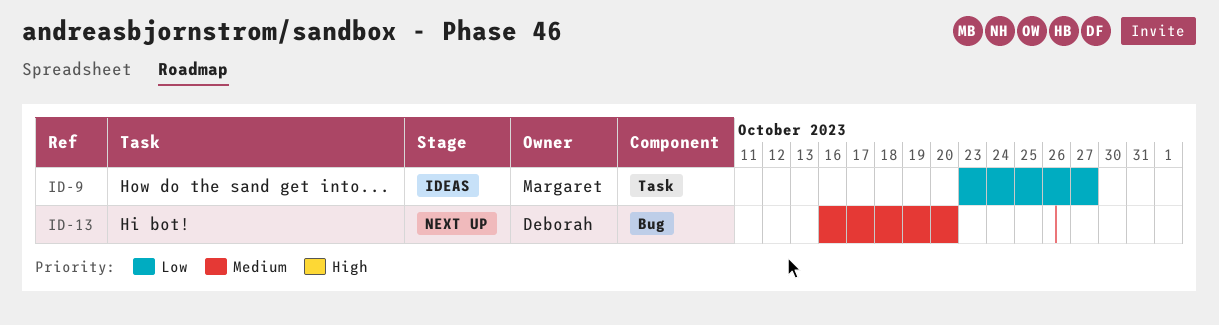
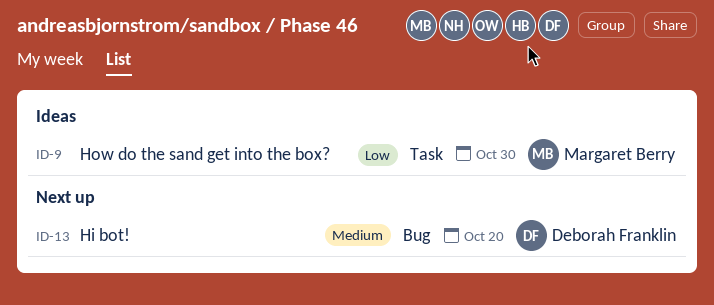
ID-9, due: Oct 27 -> Oct 30

